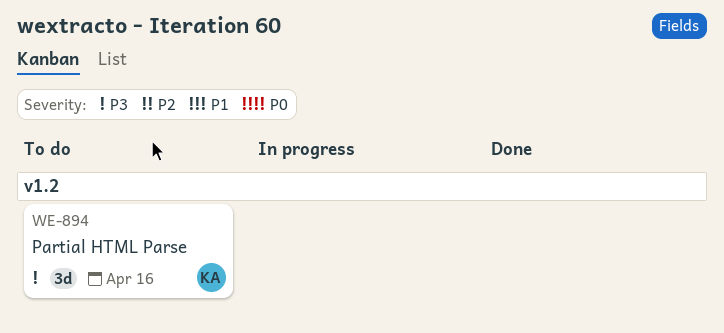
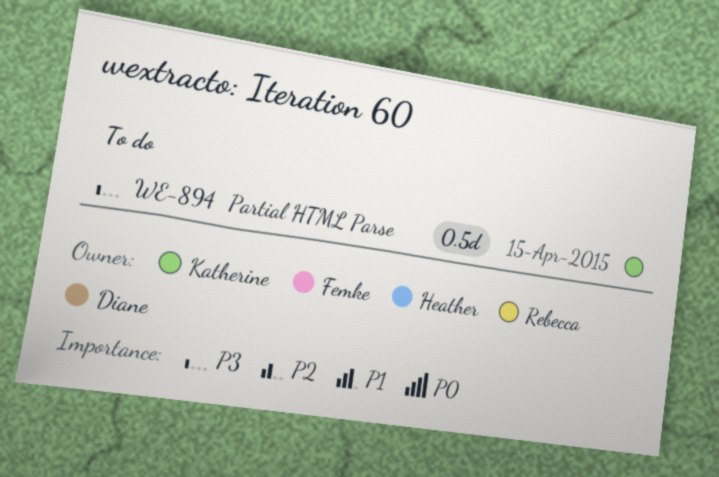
WE-894, estimate: 3d -> 0.5d
WE-894, due: Apr 16 -> Apr 15

